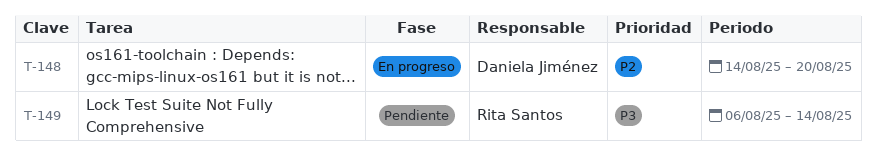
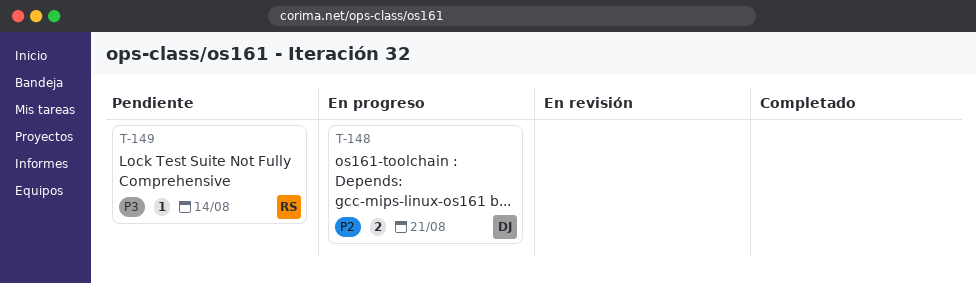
T-148, due: Aug 20 -> Aug 21

